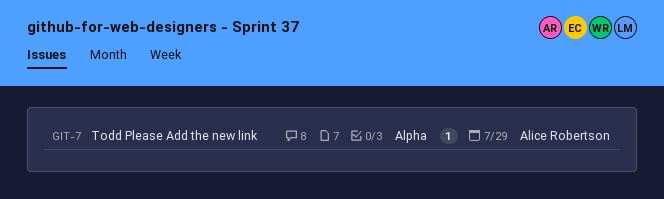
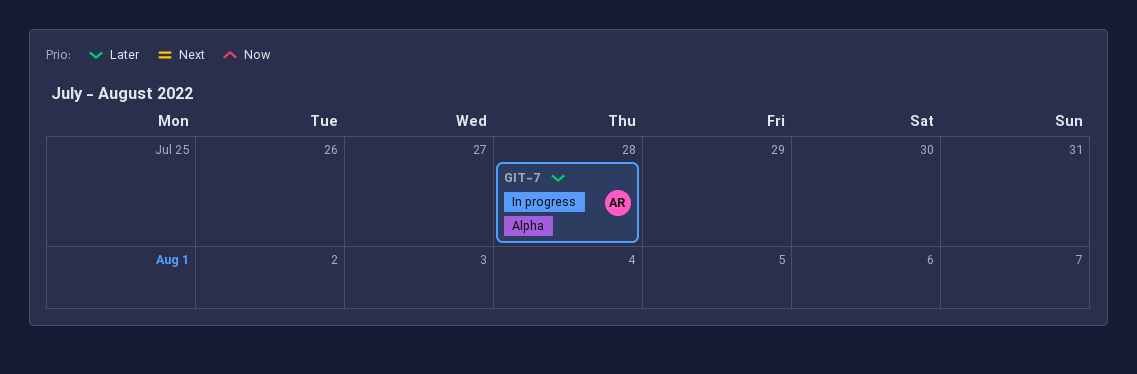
GIT-7, due: Jul 29 -> Jul 28

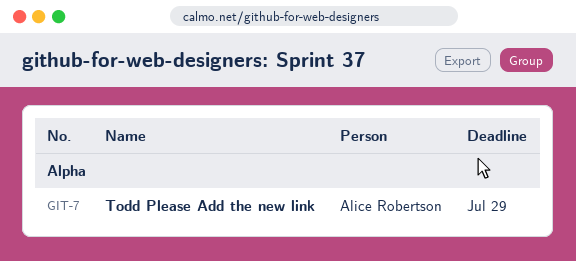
GIT-7, due: Jul 28 -> Jul 29

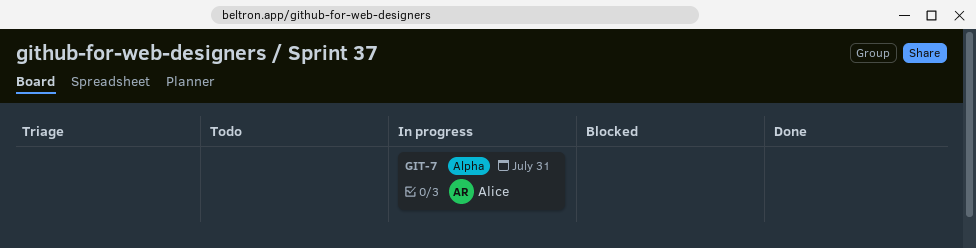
GIT-7, due: Jul 29 -> Jul 31

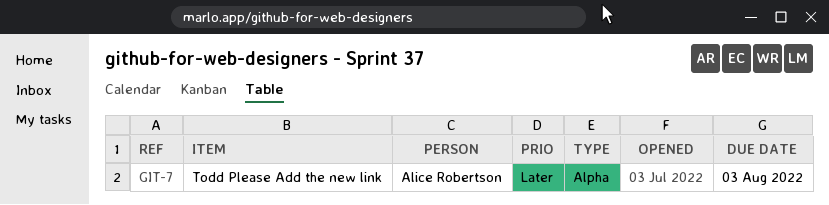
GIT-7, due: Jul 31 -> Aug 3

